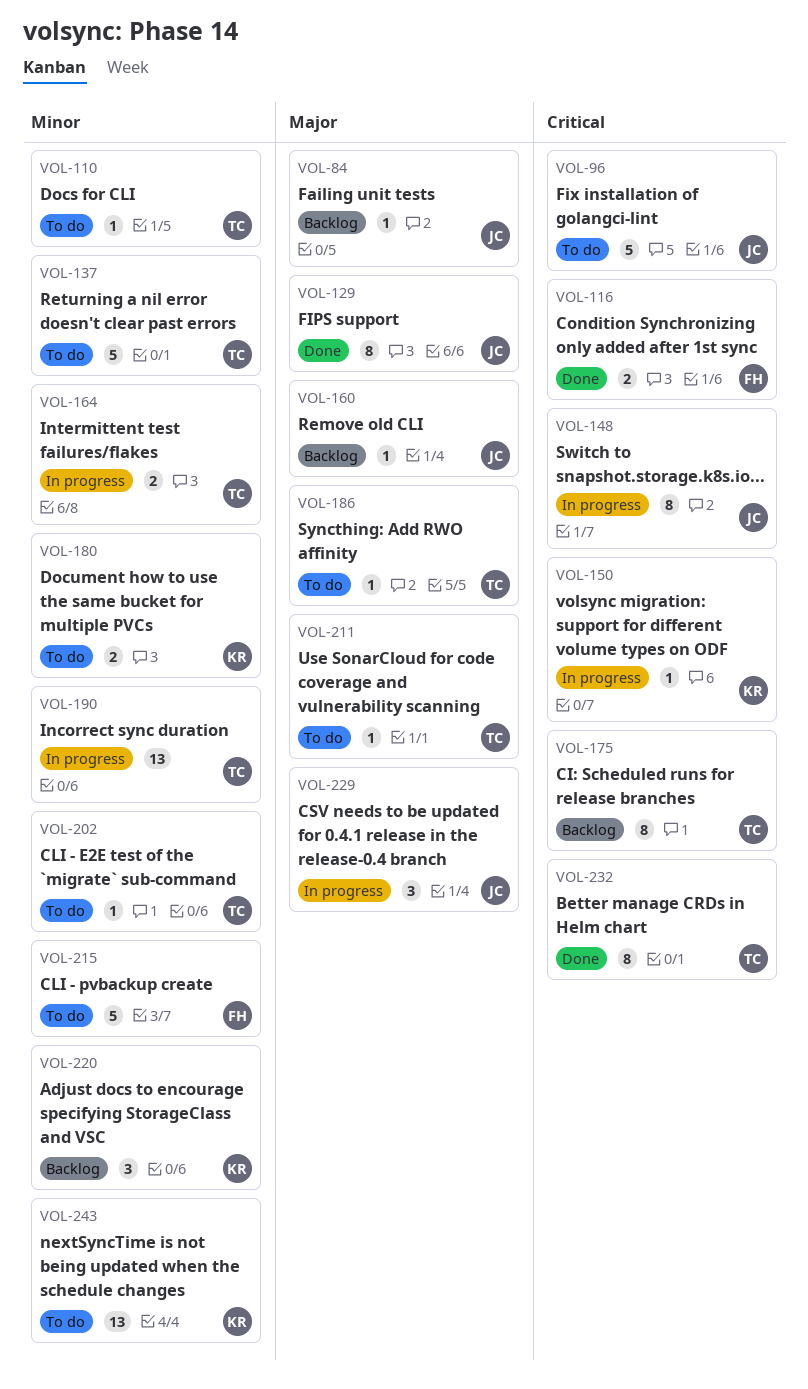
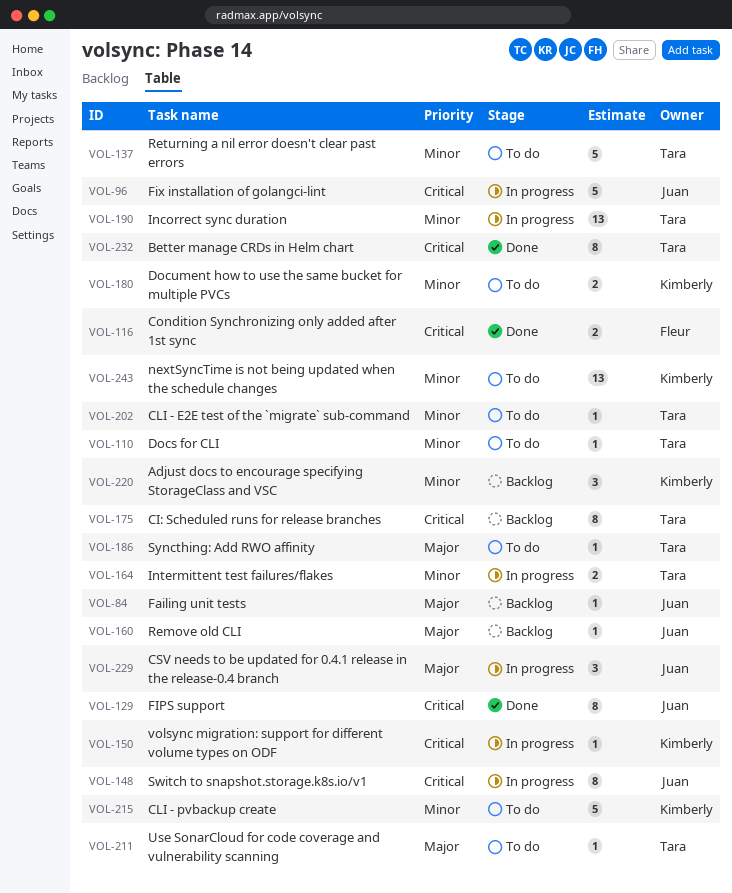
VOL-96, status: To do -> In progress
VOL-129, priority: Major -> Critical
VOL-215, owner: Fleur -> Kimberly

